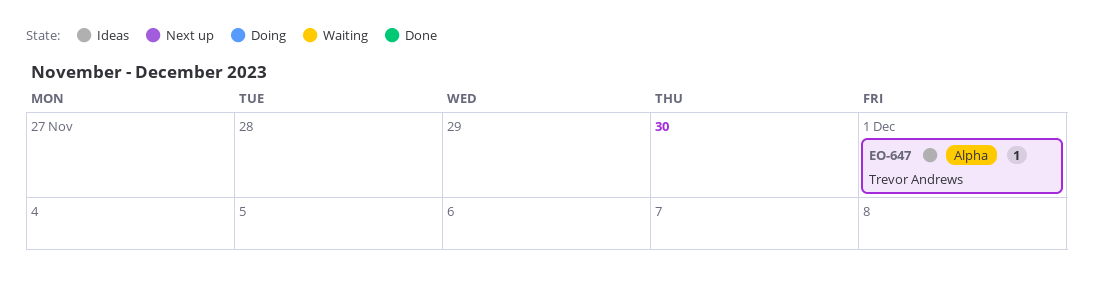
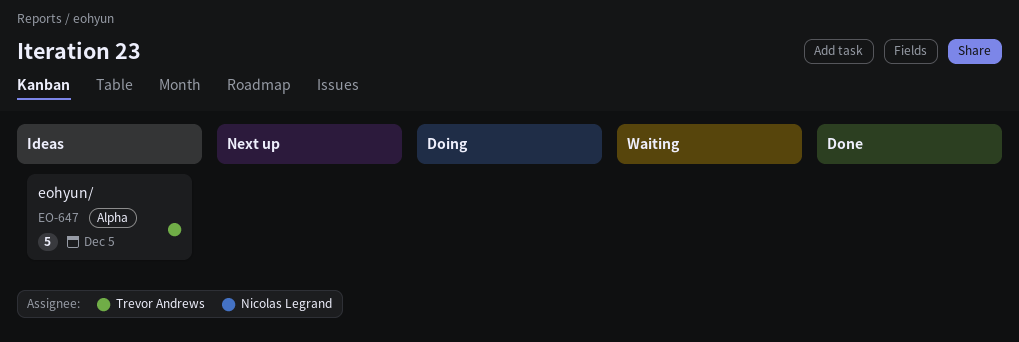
EO-647, estimate: 1 -> 5
EO-647, due: Dec 1 -> Dec 5

